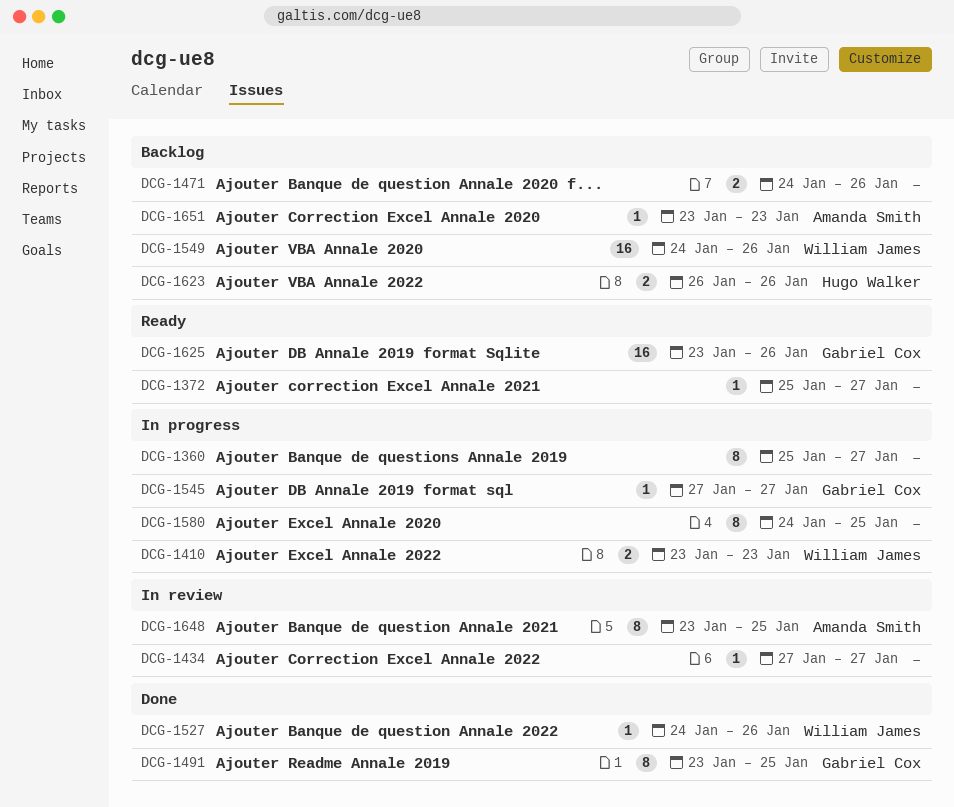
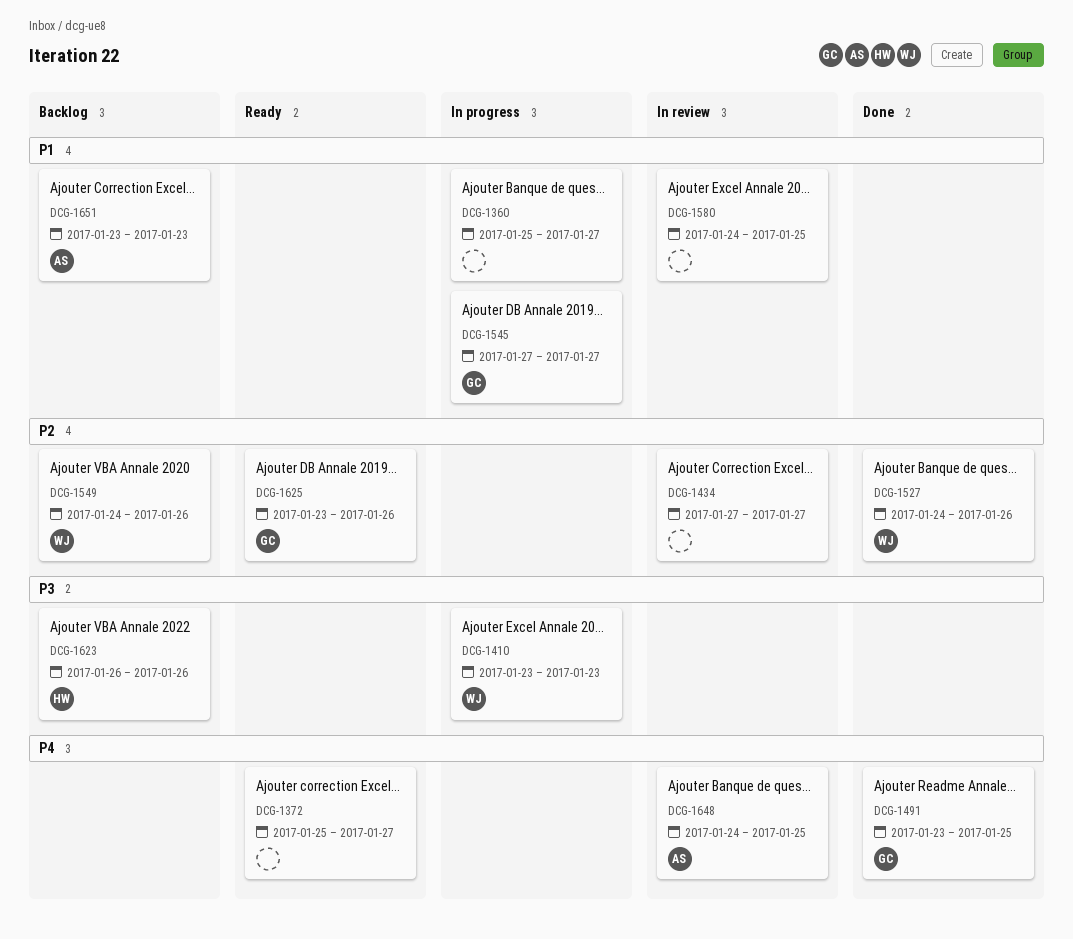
DCG-1471: present -> none
DCG-1580, status: In progress -> In review
DCG-1648, start: Jan 23 -> Jan 24

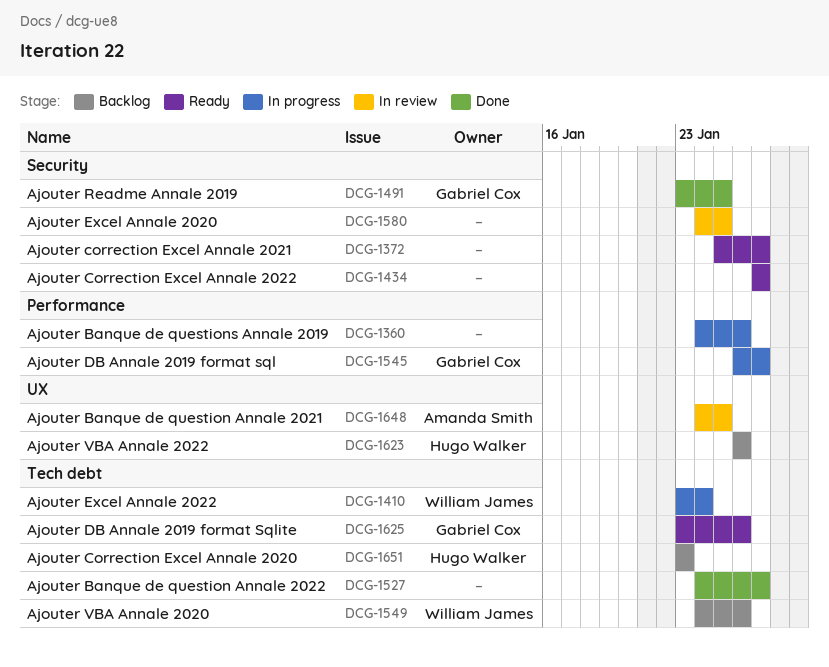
DCG-1360, start: Jan 25 -> Jan 24
DCG-1360, due: Jan 27 -> Jan 26
DCG-1410, due: Jan 23 -> Jan 24
DCG-1434, status: In review -> Ready
DCG-1527, owner: William James -> none
DCG-1527, due: Jan 26 -> Jan 27
DCG-1545, start: Jan 27 -> Jan 26
DCG-1651, owner: Amanda Smith -> Hugo Walker

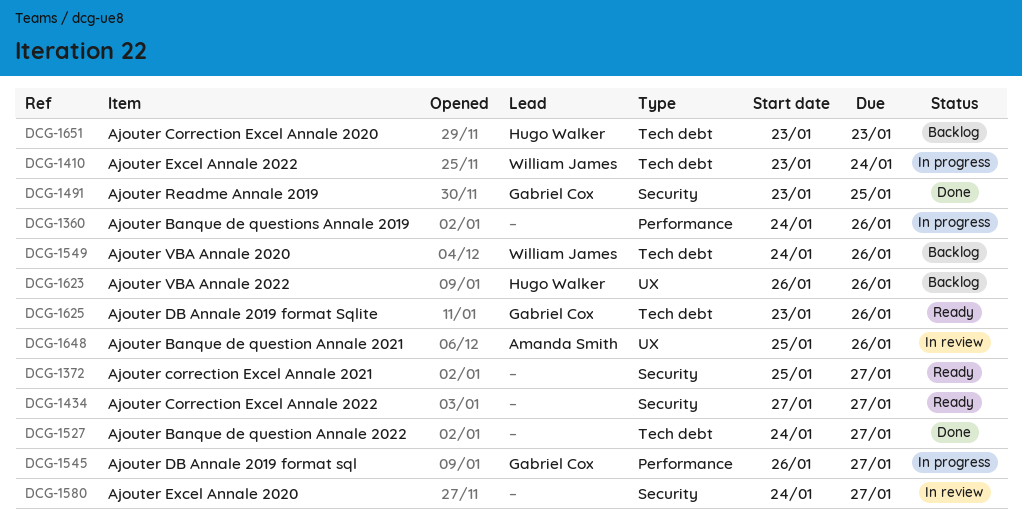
DCG-1580, due: Jan 25 -> Jan 27
DCG-1648, start: Jan 24 -> Jan 25
DCG-1648, due: Jan 25 -> Jan 26

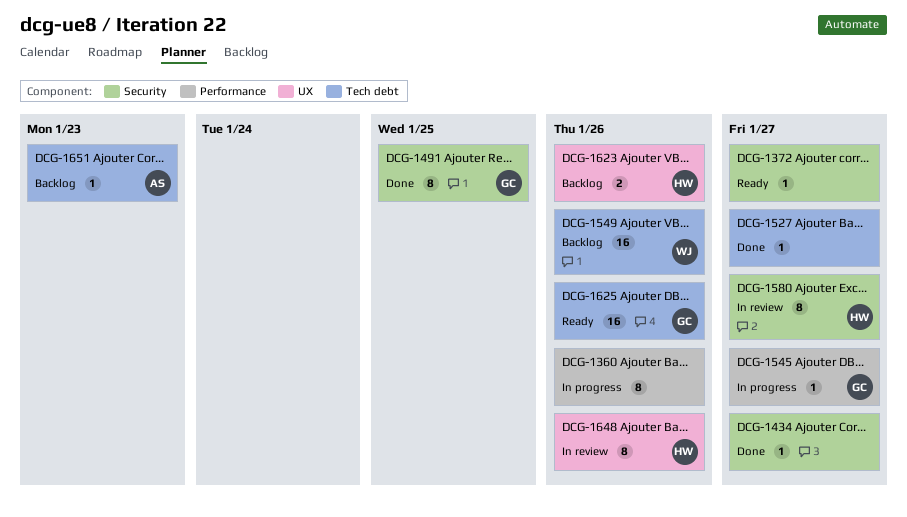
DCG-1410: present -> none
DCG-1434, status: Ready -> Done
DCG-1580, owner: none -> Hugo Walker
DCG-1648, owner: Amanda Smith -> Hugo Walker
DCG-1651, owner: Hugo Walker -> Amanda Smith

